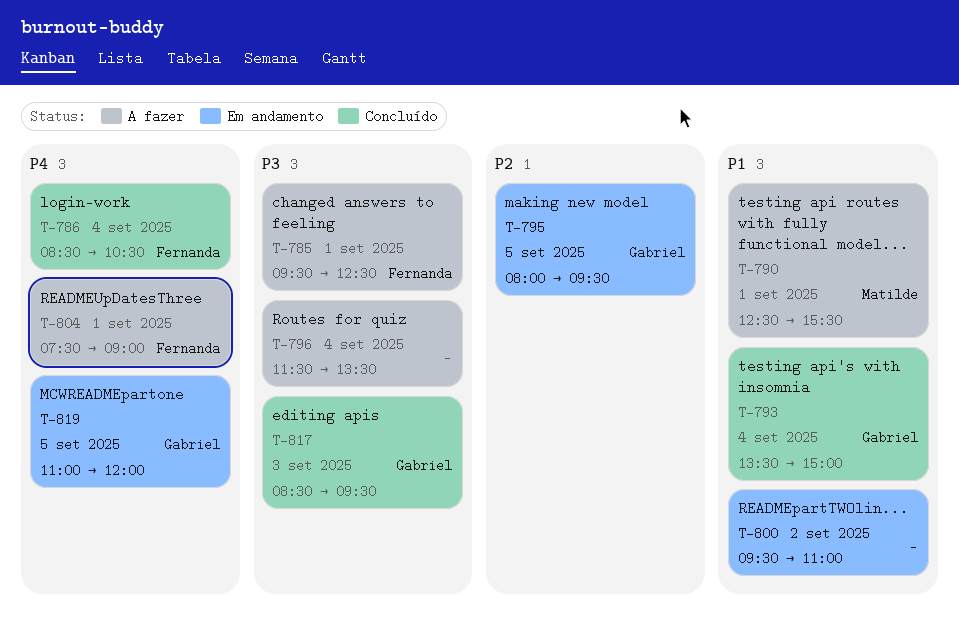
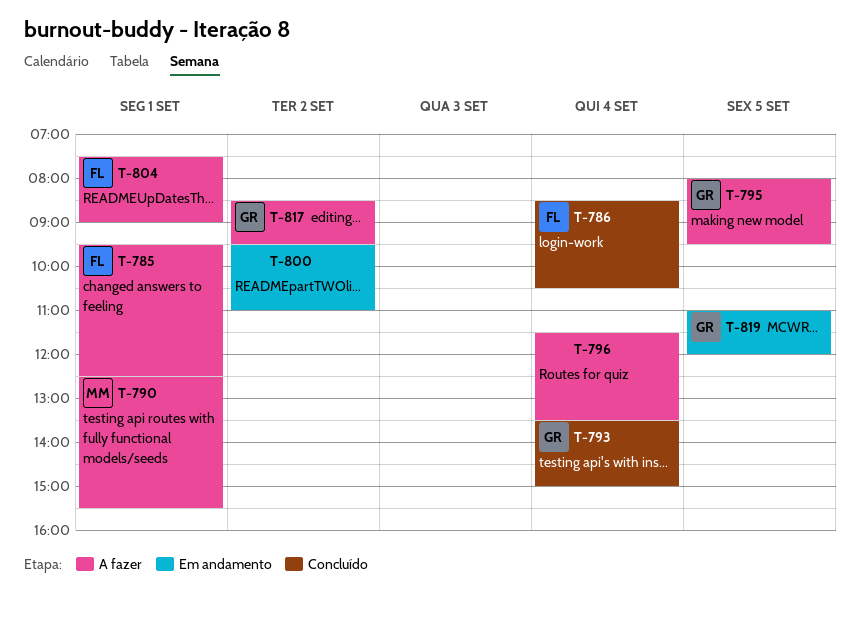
T-795, status: Em andamento -> A fazer
T-817, status: Concluído -> A fazer
T-817, day: Sep 3 -> Sep 2

